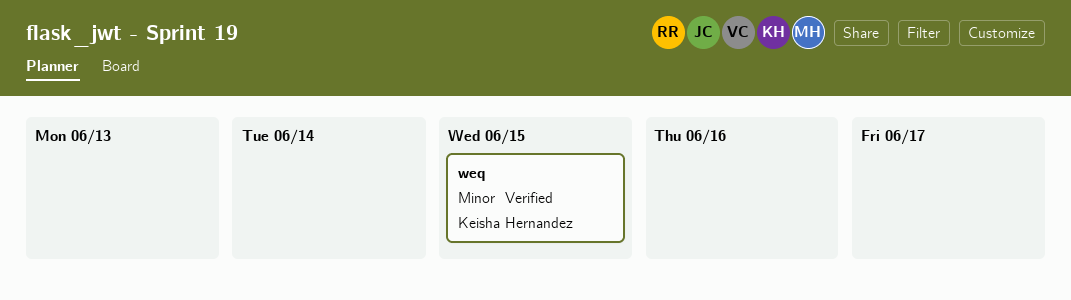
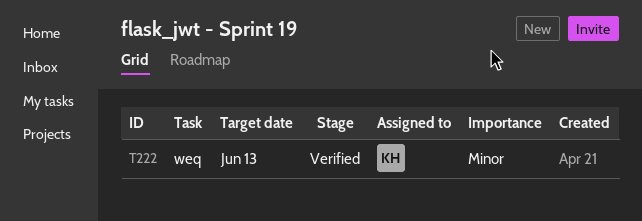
weq, due: Jun 15 -> Jun 13

